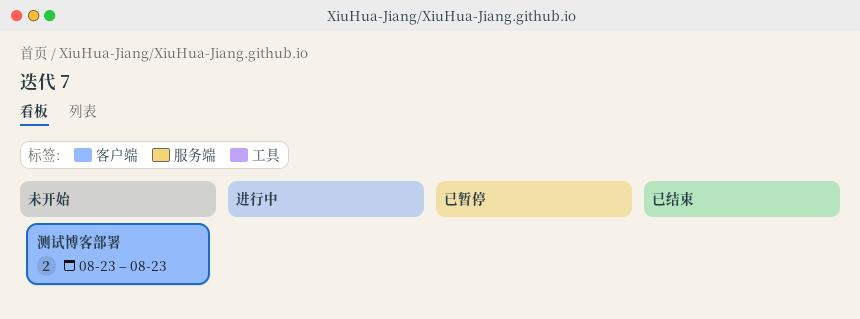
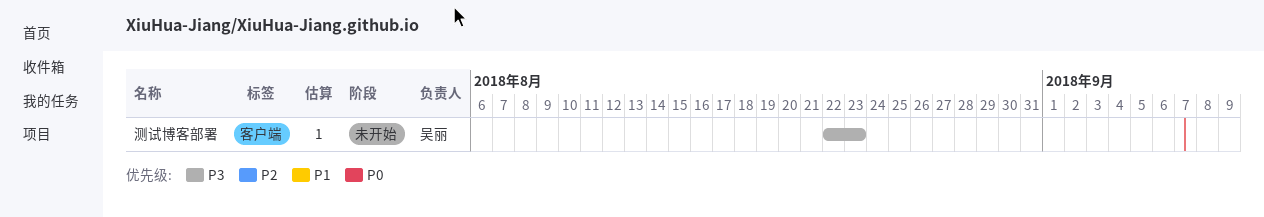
测试博客部署, estimate: 2 -> 1
测试博客部署, start: Aug 23 -> Aug 22

